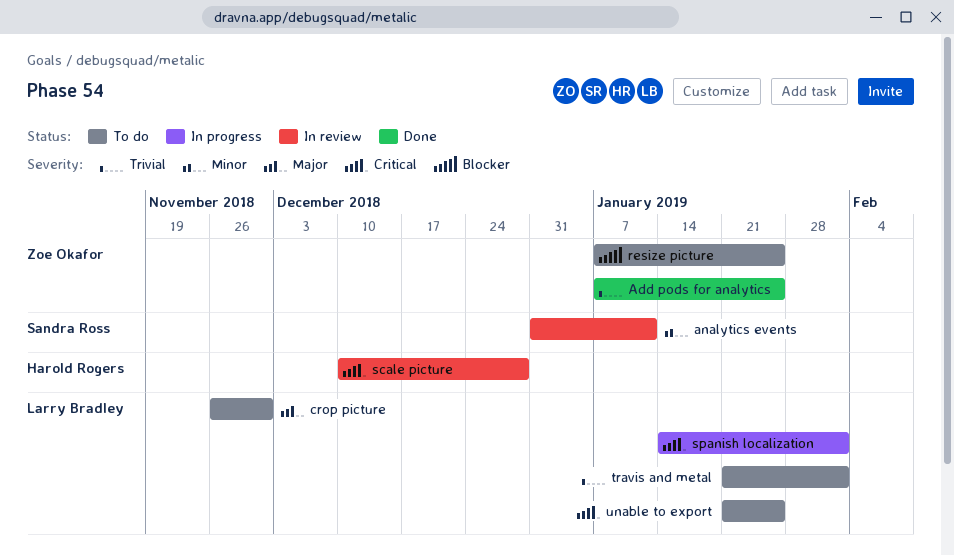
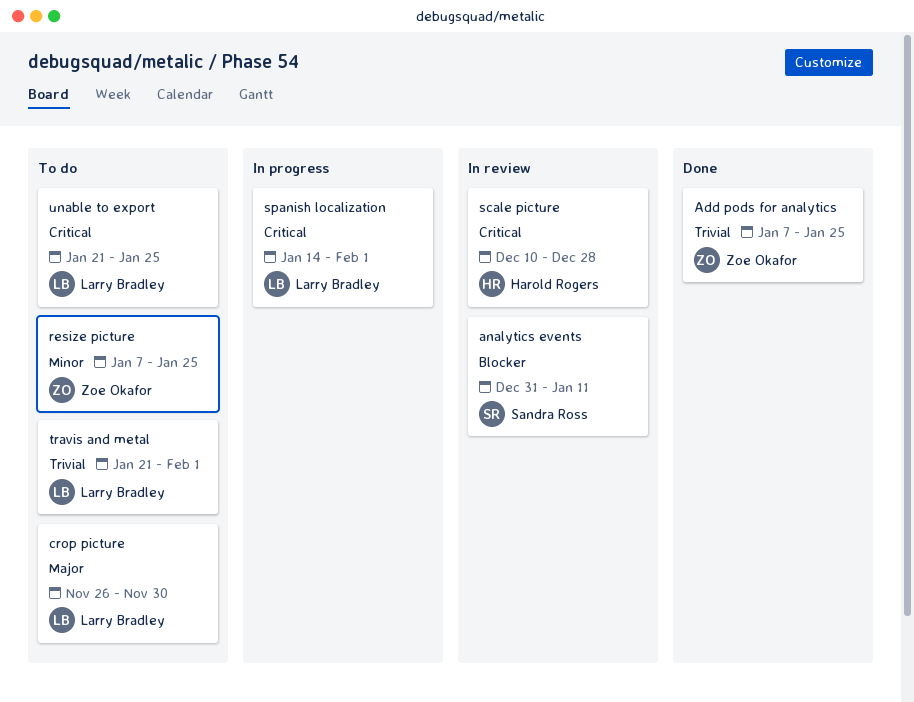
analytics events, priority: Minor -> Blocker
resize picture, priority: Blocker -> Minor

